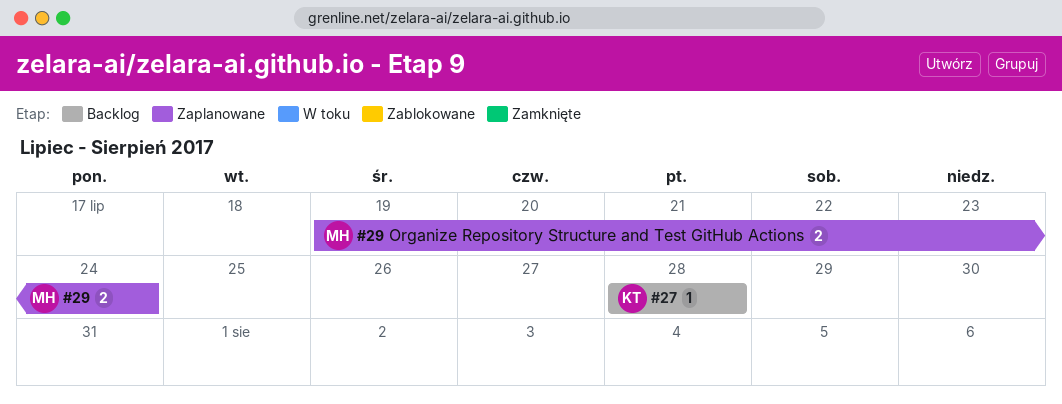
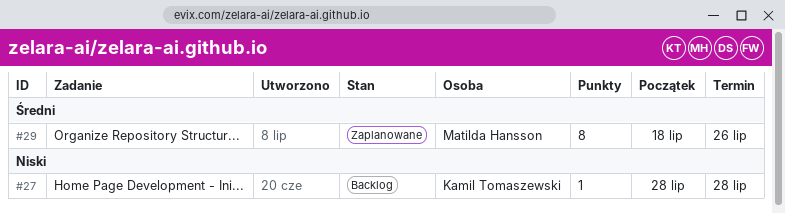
#29, estimate: 2 -> 8
#29, start: Jul 19 -> Jul 18
#29, due: Jul 24 -> Jul 26

